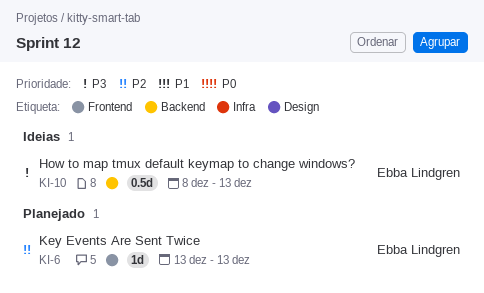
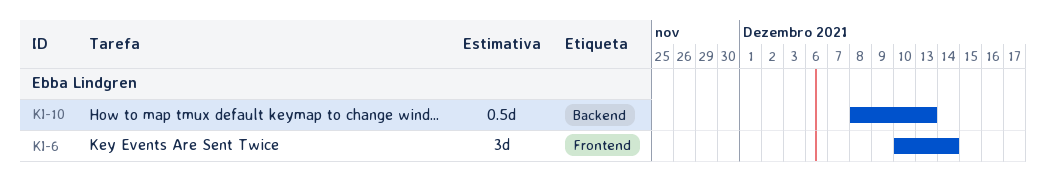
KI-6, estimate: 1d -> 3d
KI-6, start: Dec 13 -> Dec 10
KI-6, due: Dec 13 -> Dec 14

